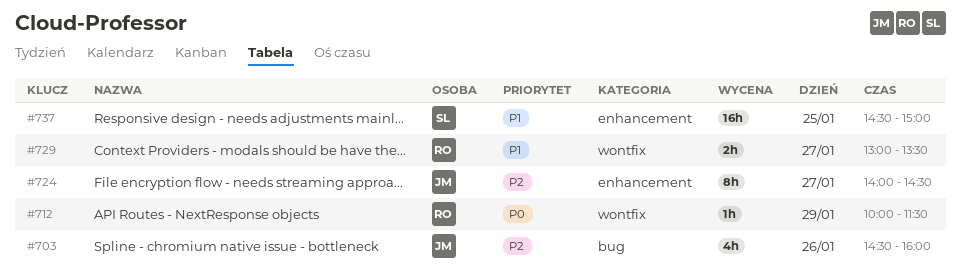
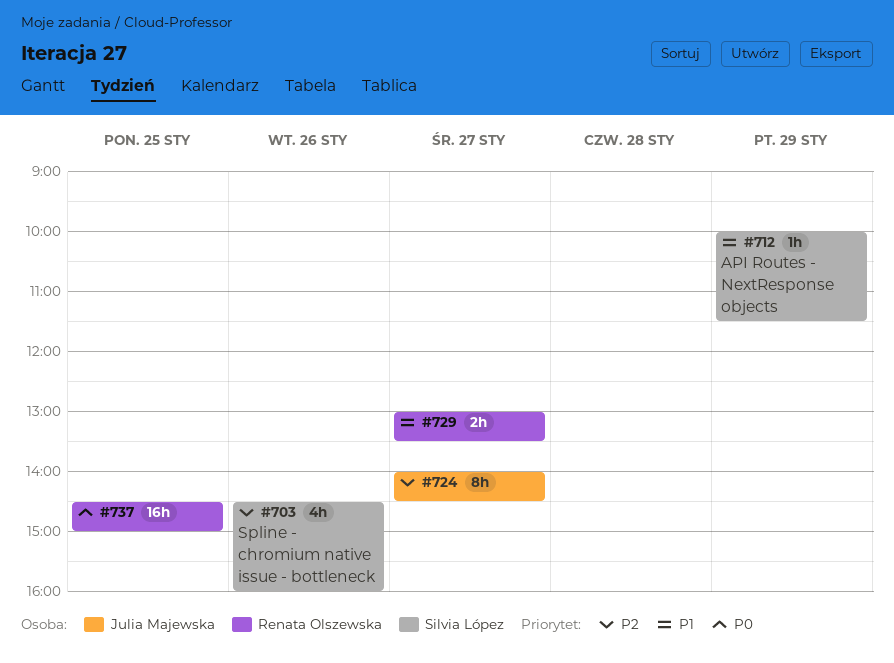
#703, owner: Julia Majewska -> Silvia López
#712, owner: Renata Olszewska -> Silvia López
#712, priority: P0 -> P1
#737, owner: Silvia López -> Renata Olszewska
#737, priority: P1 -> P0

